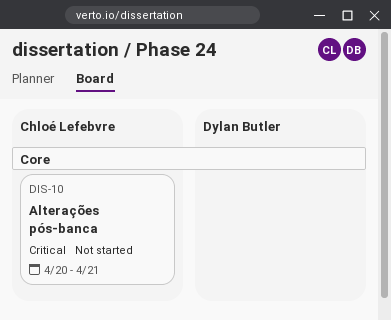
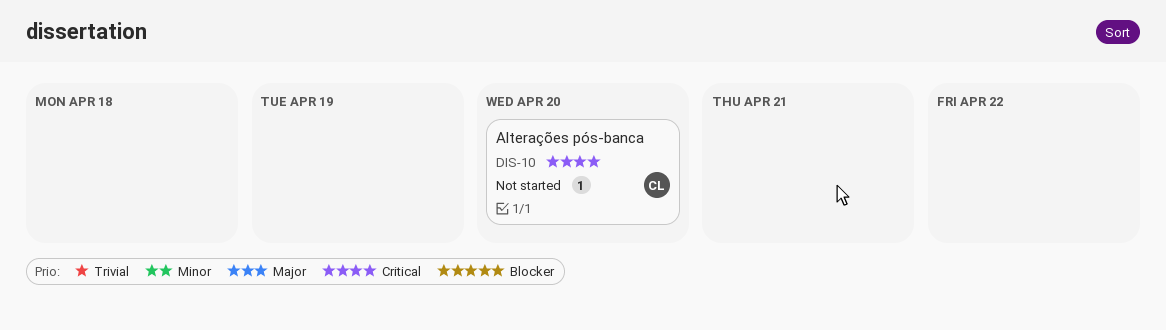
DIS-10, due: Apr 21 -> Apr 20

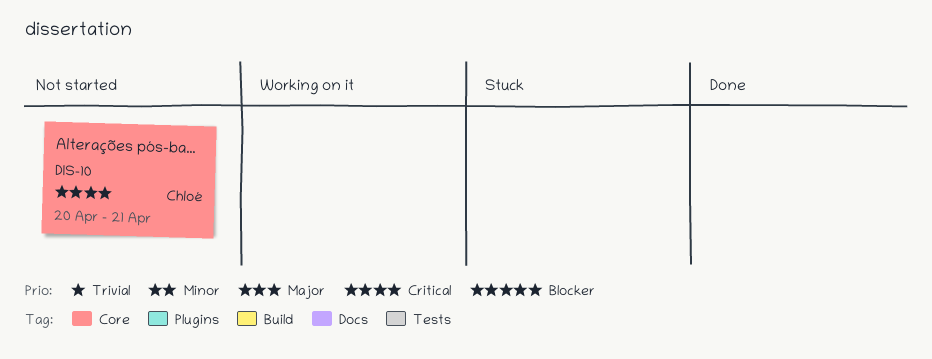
DIS-10, due: Apr 20 -> Apr 21

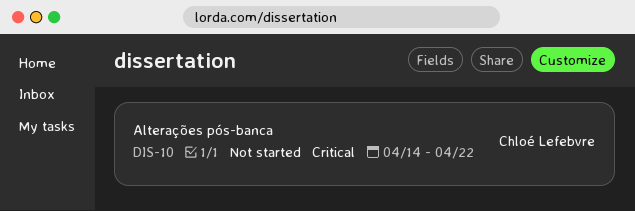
DIS-10, start: Apr 20 -> Apr 14
DIS-10, due: Apr 21 -> Apr 22

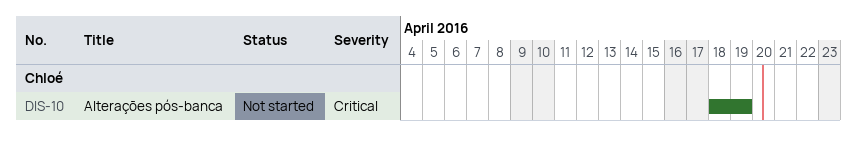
DIS-10, start: Apr 14 -> Apr 18
DIS-10, due: Apr 22 -> Apr 19

